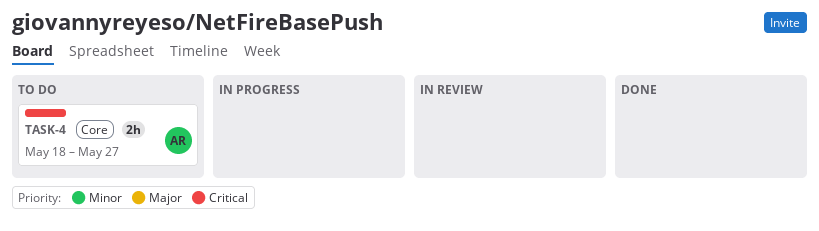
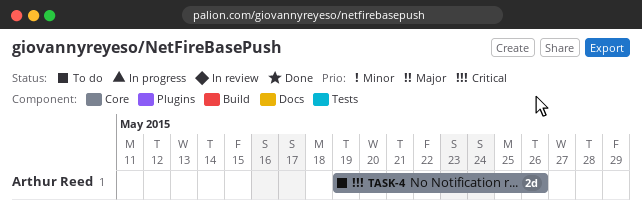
TASK-4, estimate: 2h -> 2d
TASK-4, start: May 18 -> May 19
TASK-4, due: May 27 -> May 26

